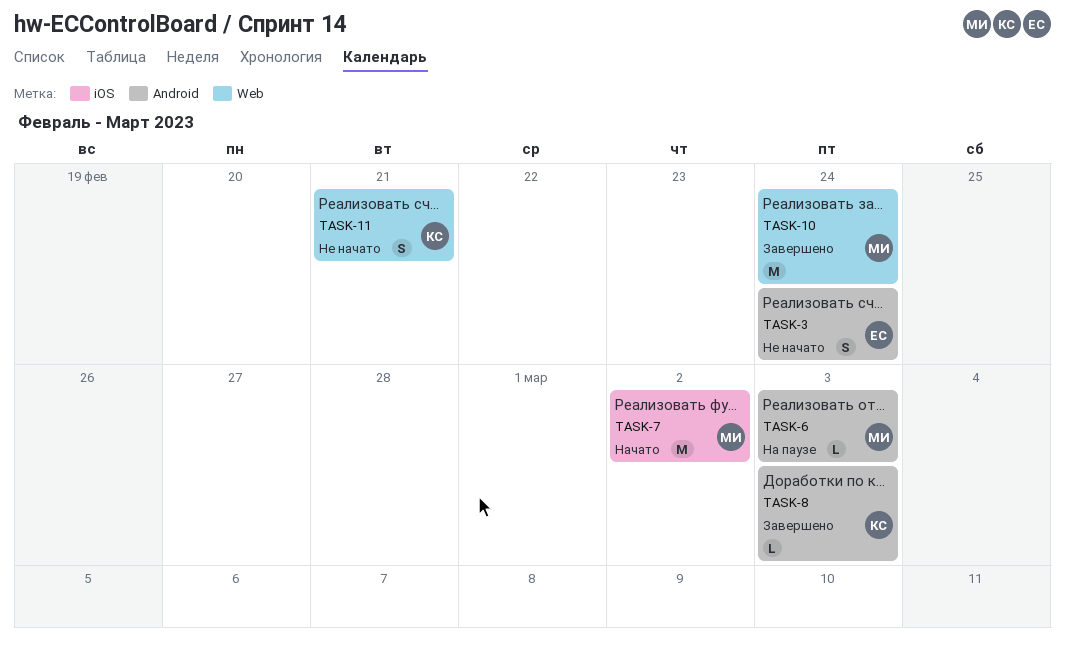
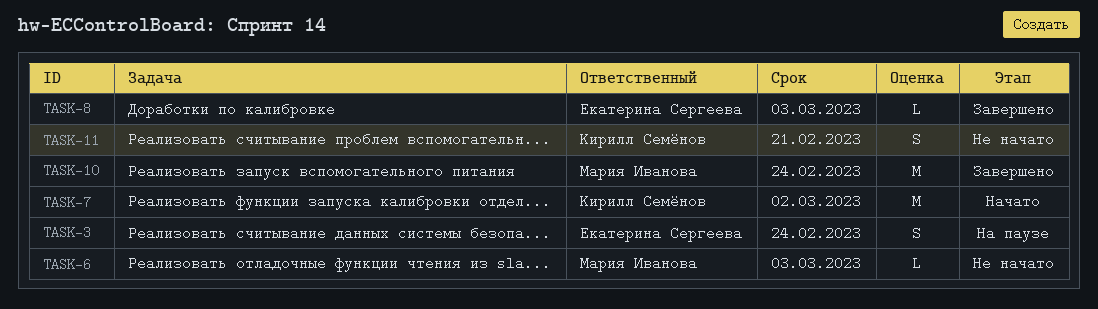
TASK-3, status: Не начато -> На паузе
TASK-6, status: На паузе -> Не начато
TASK-7, owner: Мария Иванова -> Кирилл Семёнов
TASK-8, owner: Кирилл Семёнов -> Екатерина Сергеева

